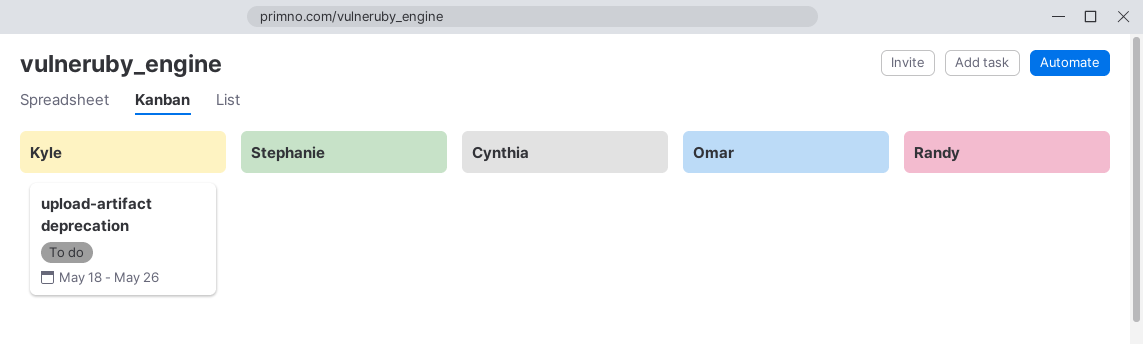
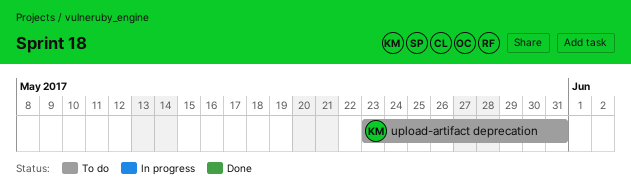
upload-artifact deprecation, start: May 18 -> May 23
upload-artifact deprecation, due: May 26 -> May 31

